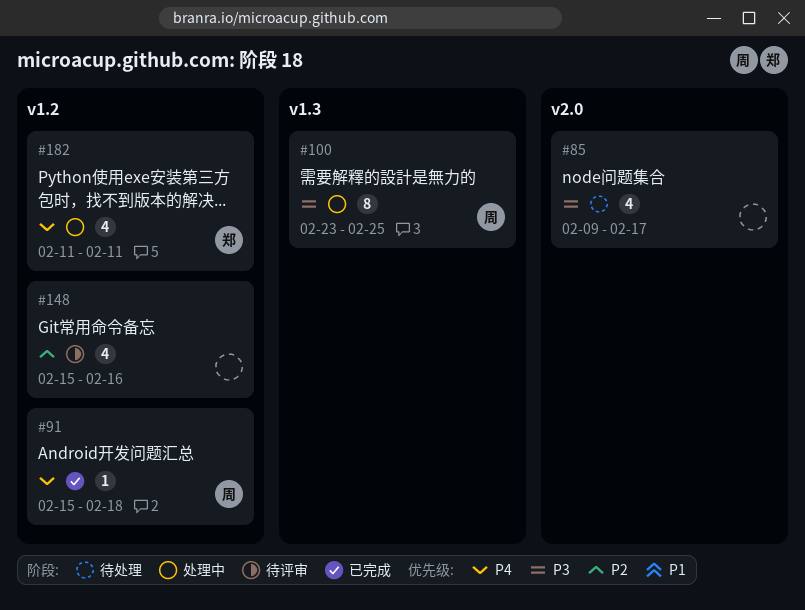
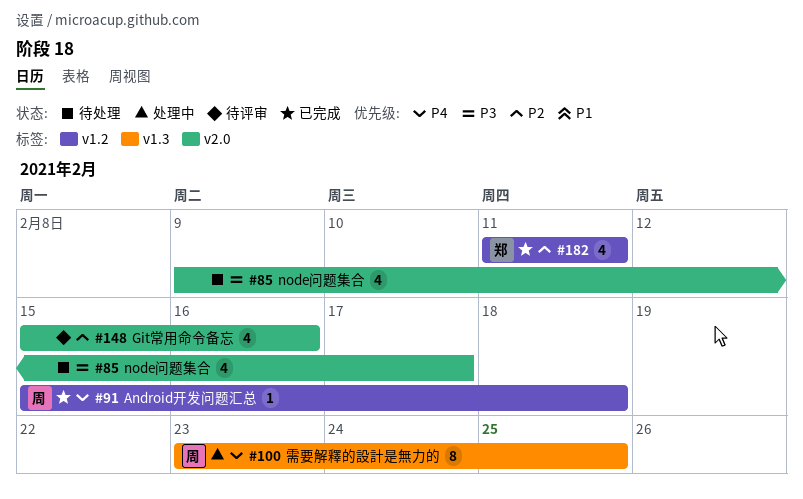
#100, priority: P3 -> P4
#148, label: v1.2 -> v2.0
#182, status: 处理中 -> 已完成
#182, priority: P4 -> P2

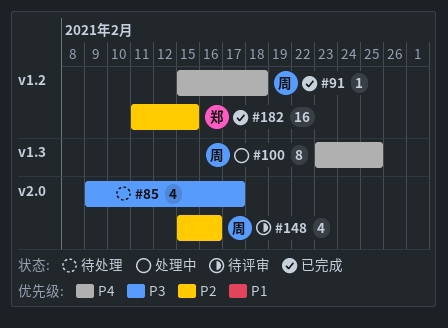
#148, owner: none -> 周
#182, estimate: 4 -> 16
#182, due: Feb 11 -> Feb 15

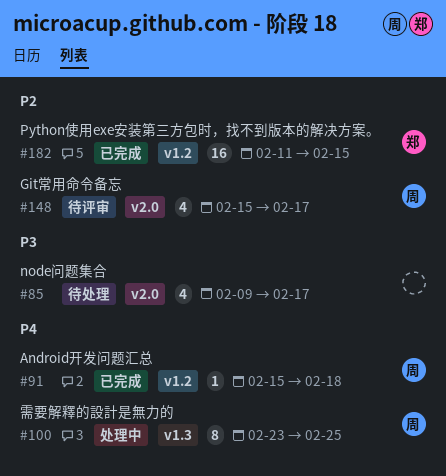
#148, due: Feb 16 -> Feb 17

